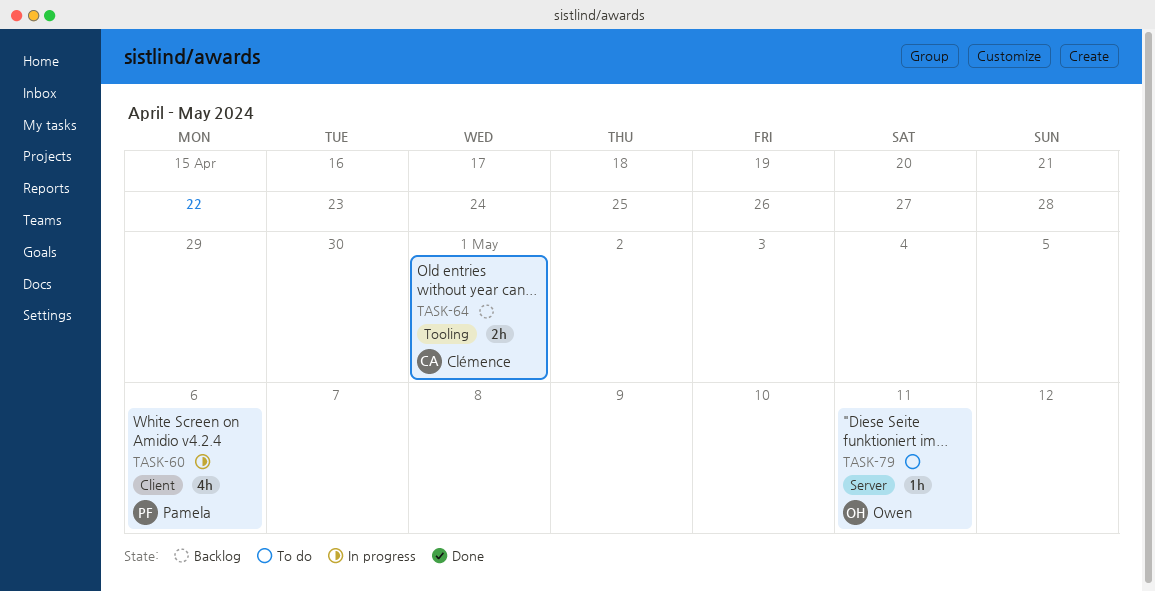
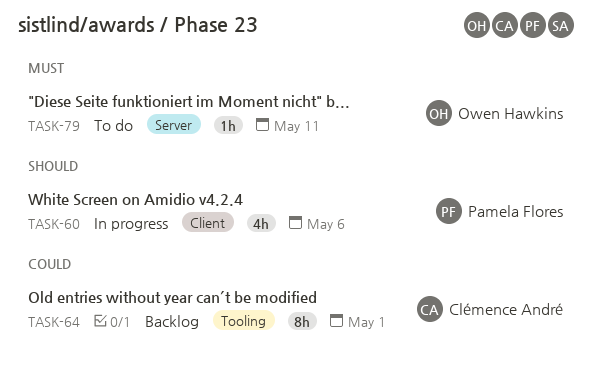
TASK-64, estimate: 2h -> 8h

